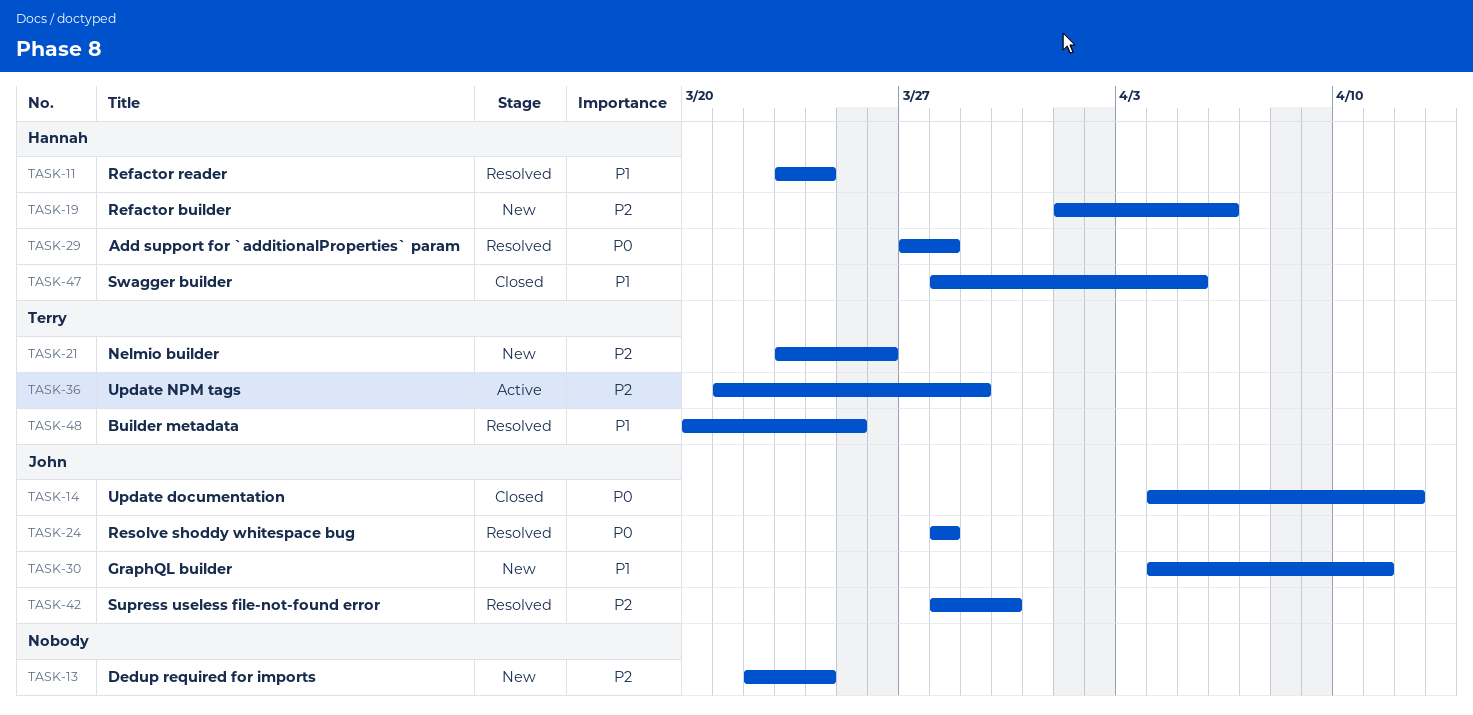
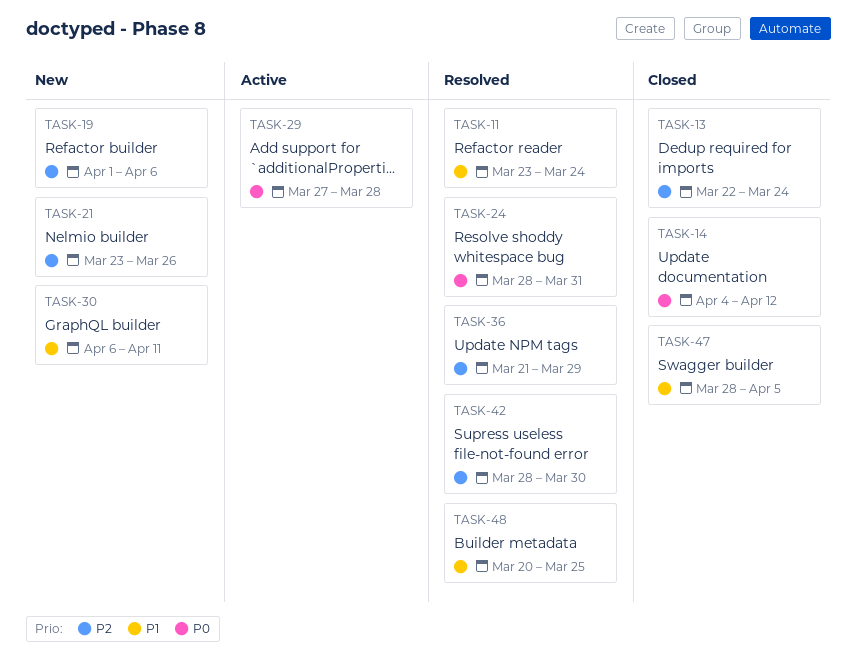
TASK-13, status: New -> Closed
TASK-24, due: Mar 28 -> Mar 31
TASK-29, status: Resolved -> Active
TASK-30, start: Apr 4 -> Apr 6
TASK-36, status: Active -> Resolved

